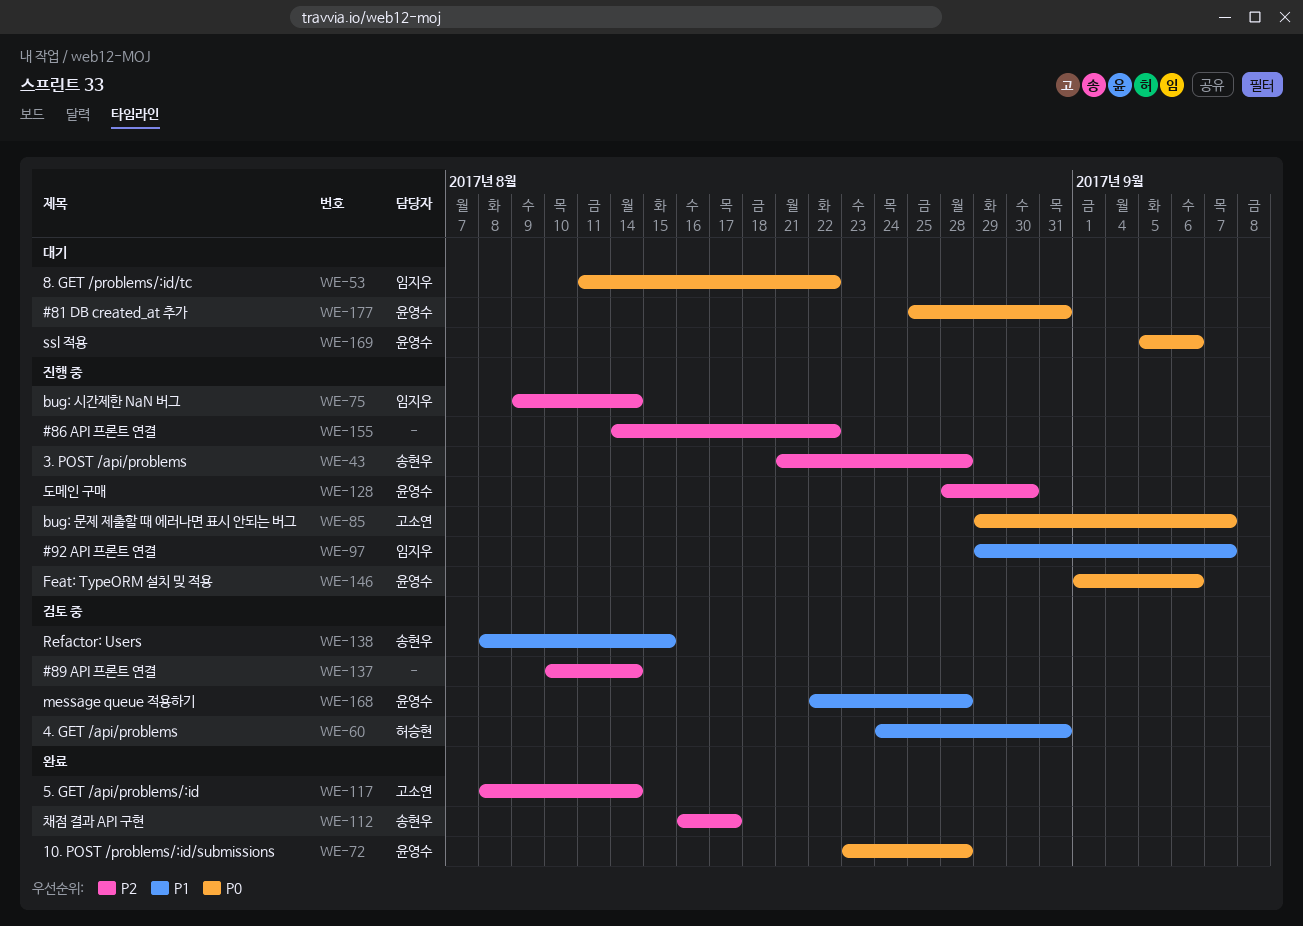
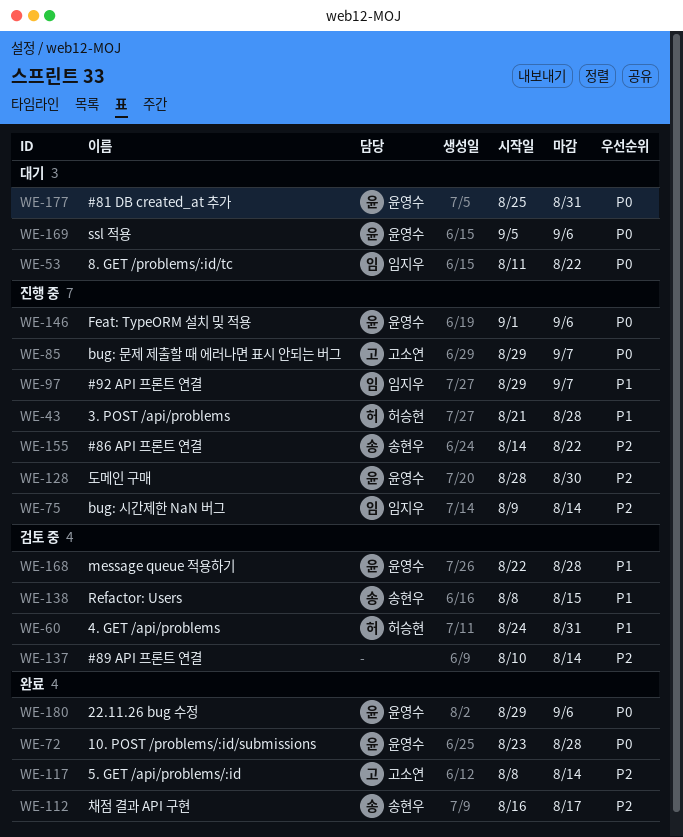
WE-43, owner: 송현우 -> 허승현
WE-43, priority: P2 -> P1
WE-155, owner: none -> 송현우
WE-180: none -> present

